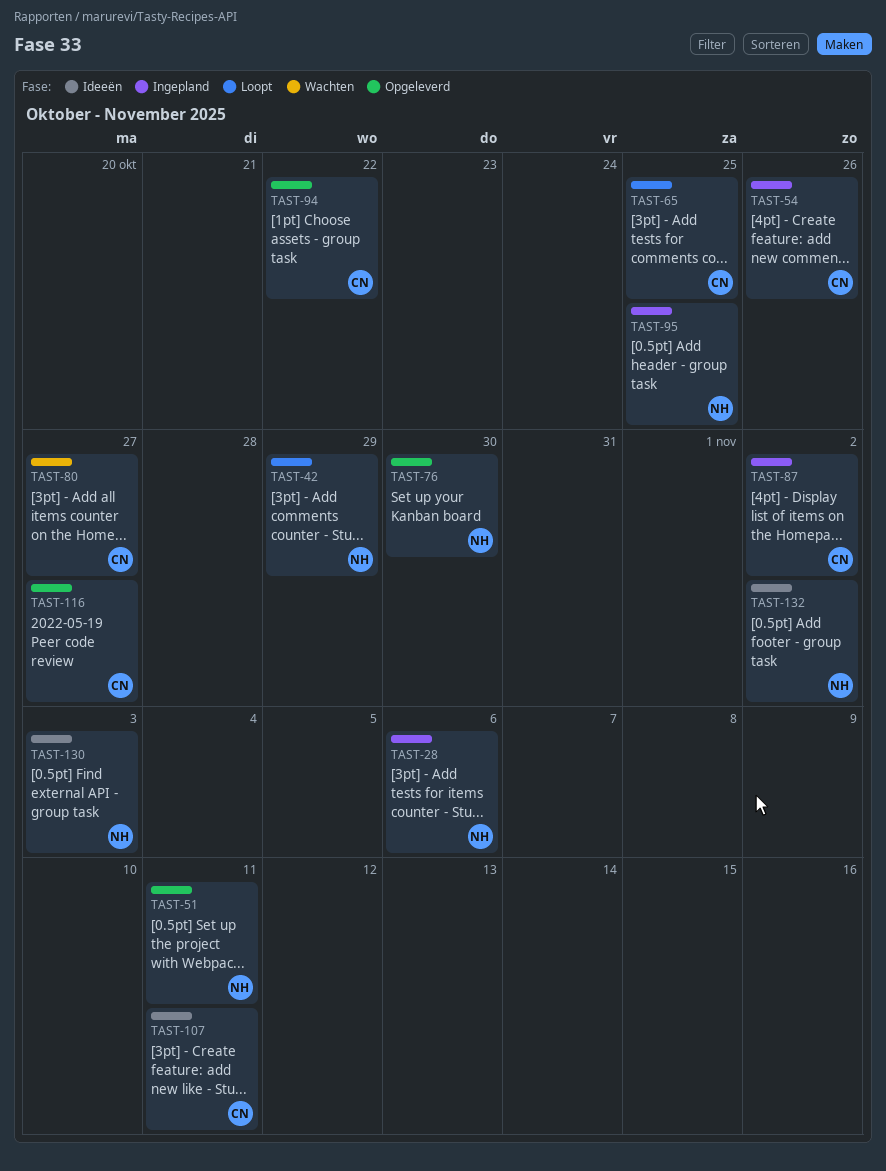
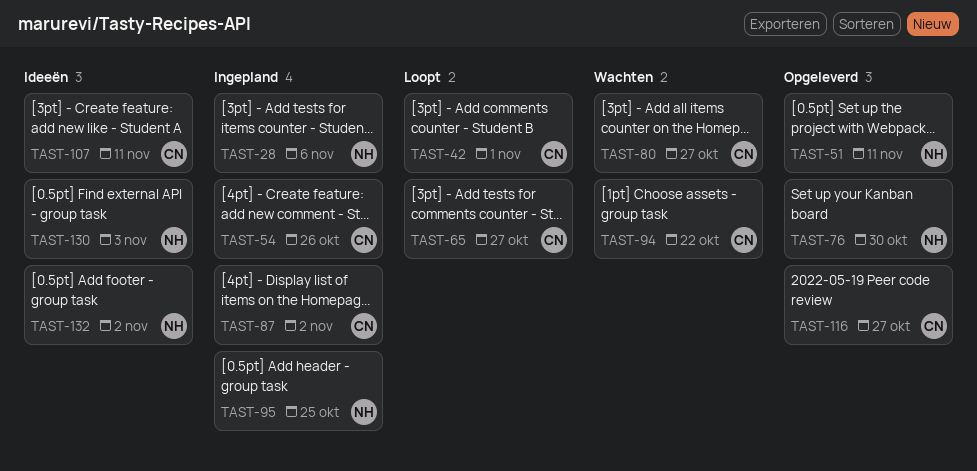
TAST-42, owner: NH -> CN
TAST-42, due: Oct 29 -> Nov 1
TAST-65, due: Oct 25 -> Oct 27
TAST-94, status: Opgeleverd -> Wachten

